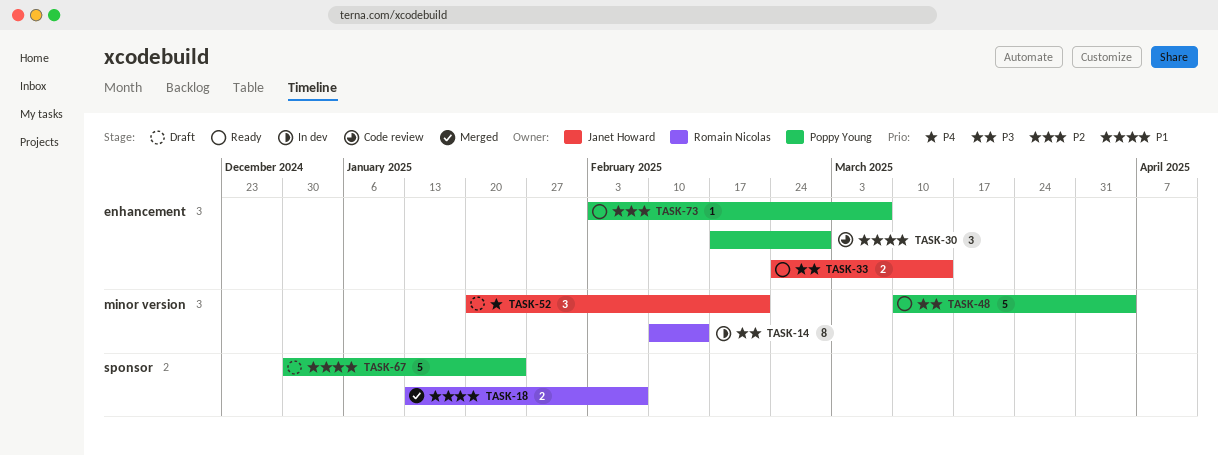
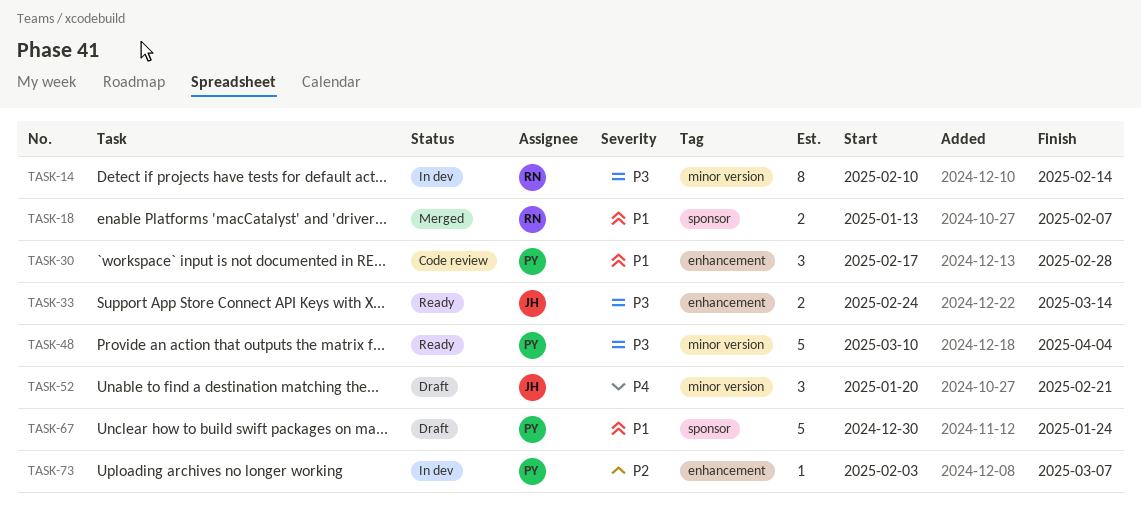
TASK-73, status: Ready -> In dev

